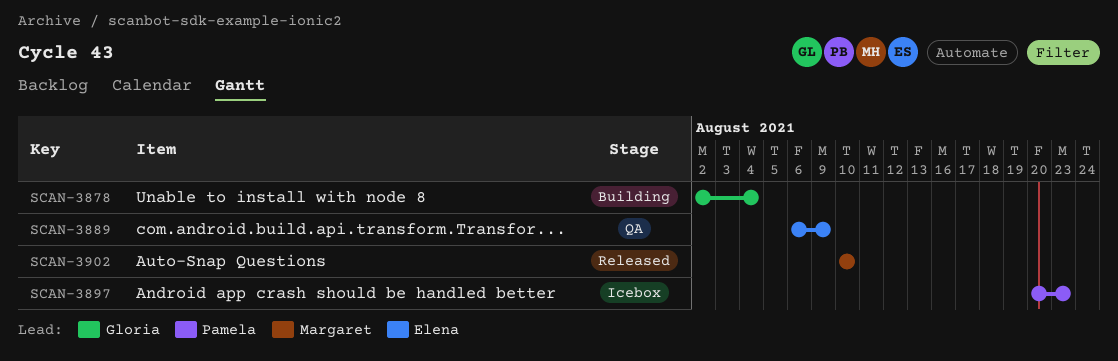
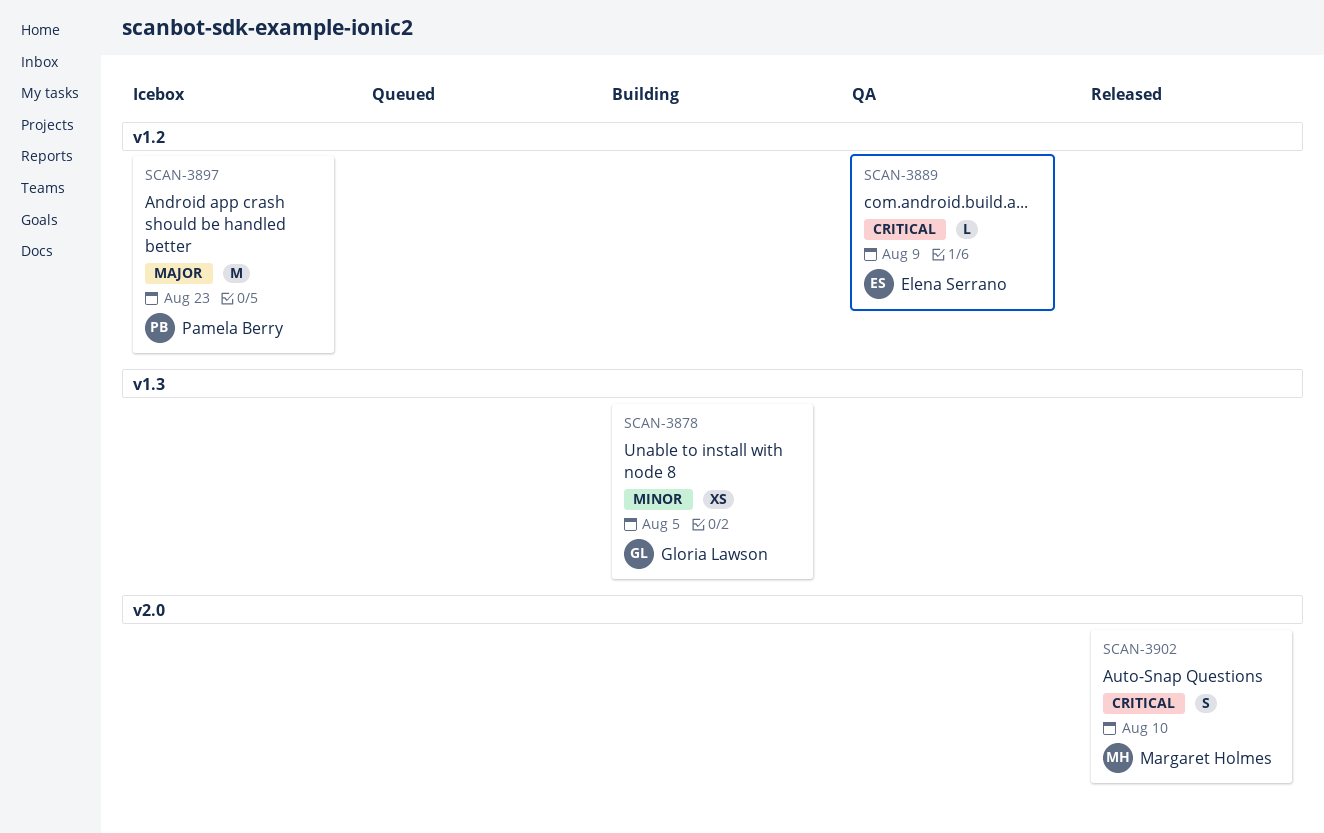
SCAN-3878, due: Aug 4 -> Aug 5

